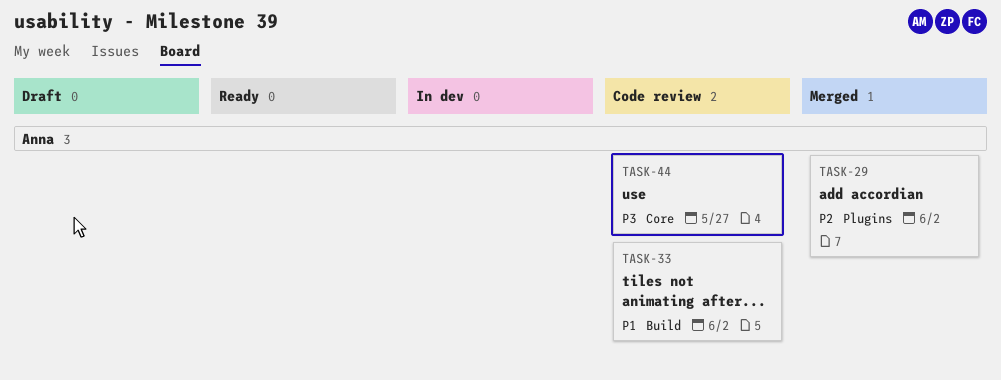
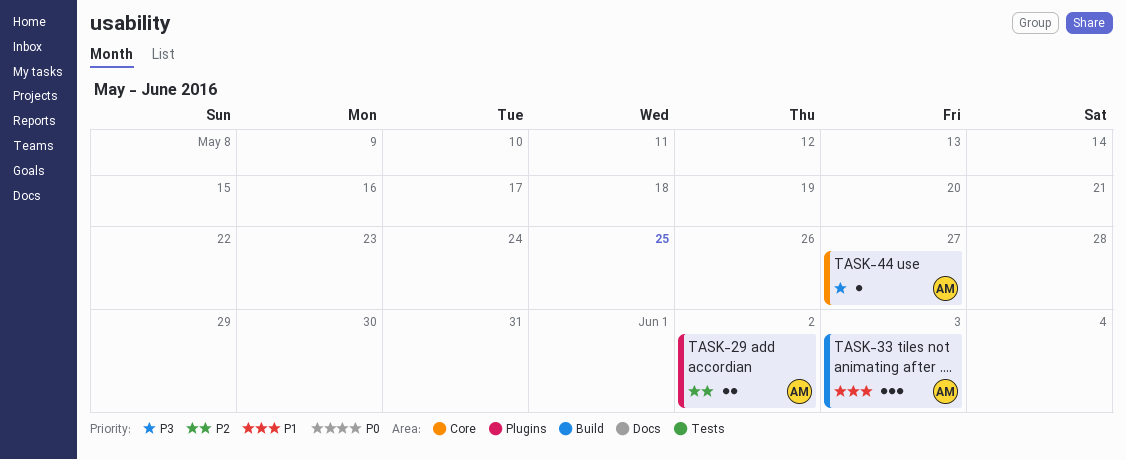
TASK-33, due: Jun 2 -> Jun 3

